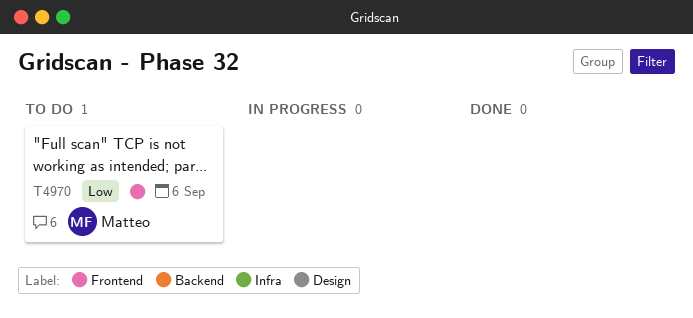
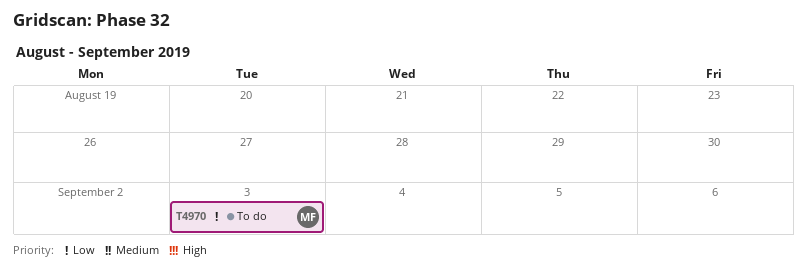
T4970, due: Sep 6 -> Sep 3

